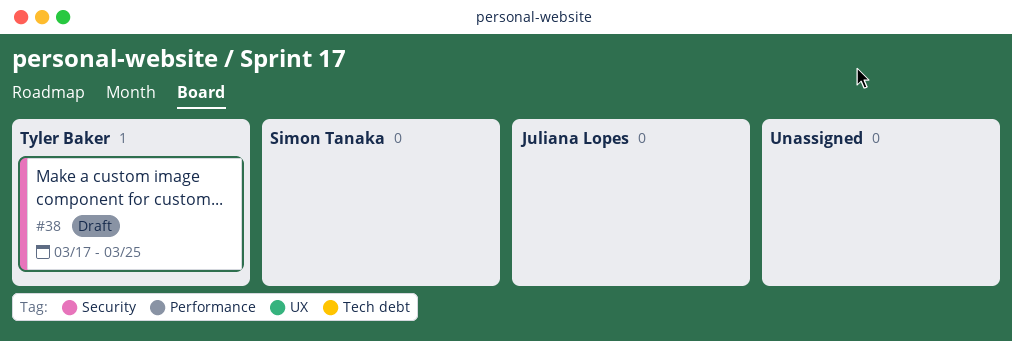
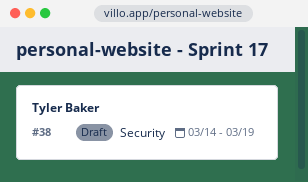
#38, start: Mar 17 -> Mar 14
#38, due: Mar 25 -> Mar 19

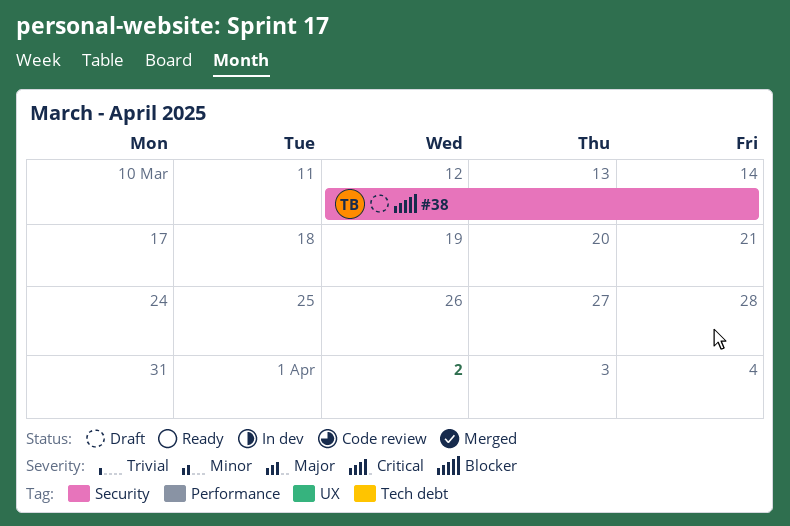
#38, start: Mar 14 -> Mar 12
#38, due: Mar 19 -> Mar 14

